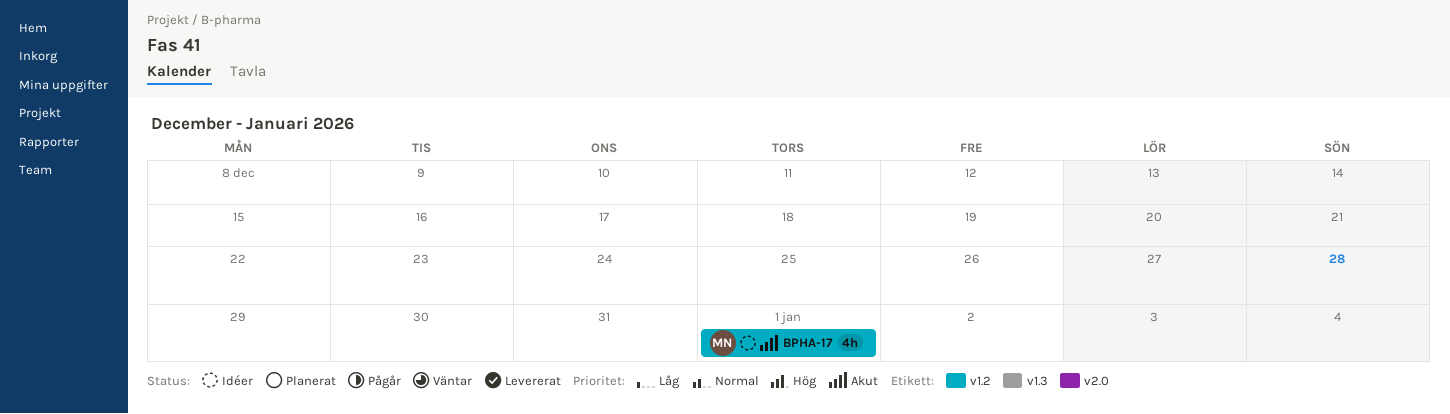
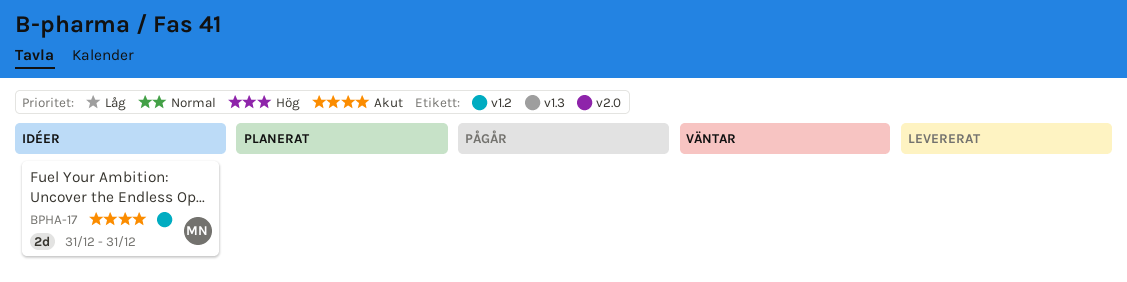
BPHA-17, estimate: 4h -> 2d
BPHA-17, start: Jan 1 -> Dec 31
BPHA-17, due: Jan 1 -> Dec 31

